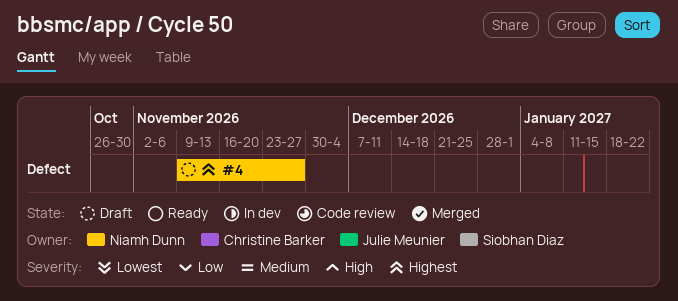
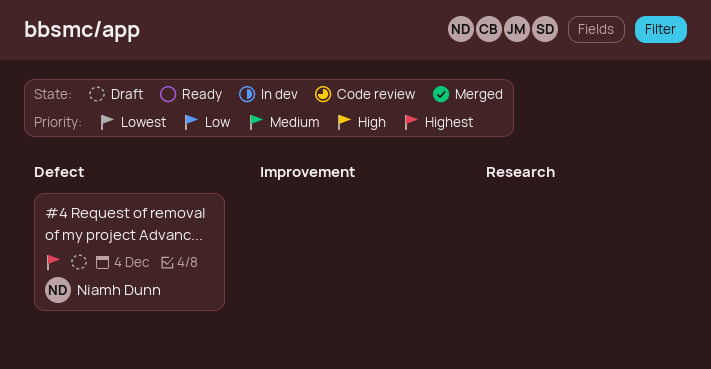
#4, due: Nov 27 -> Dec 4

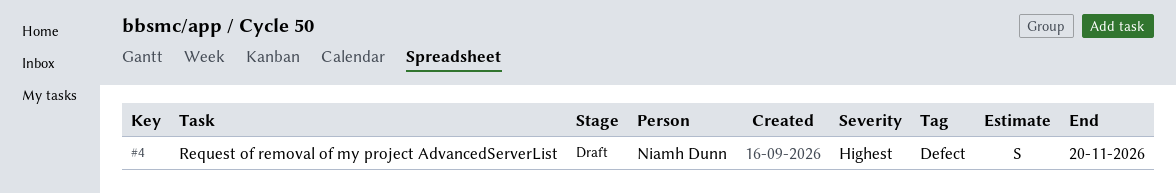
#4, due: Dec 4 -> Nov 20

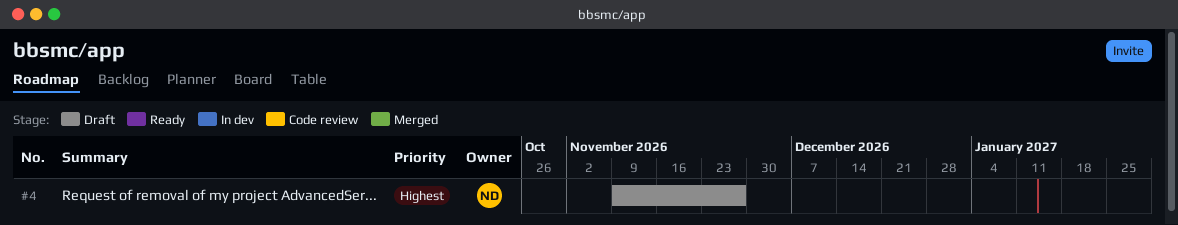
#4, due: Nov 20 -> Nov 27

